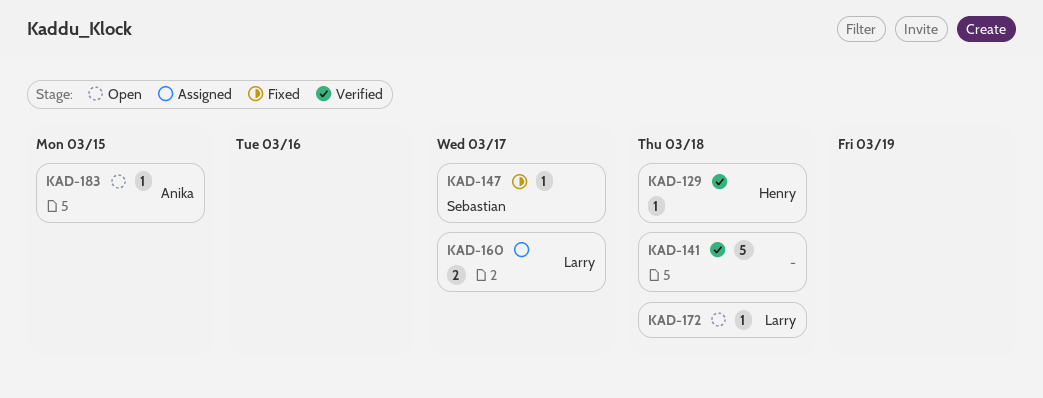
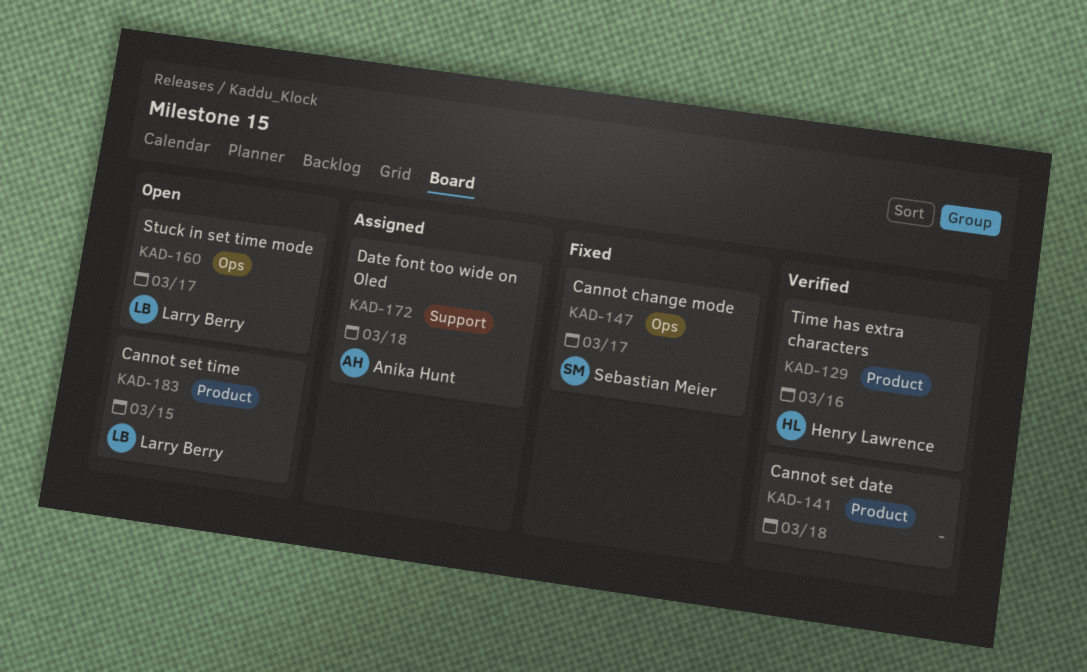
KAD-129, due: Mar 18 -> Mar 16
KAD-160, status: Assigned -> Open
KAD-172, status: Open -> Assigned
KAD-172, owner: Larry Berry -> Anika Hunt
KAD-183, owner: Anika Hunt -> Larry Berry

